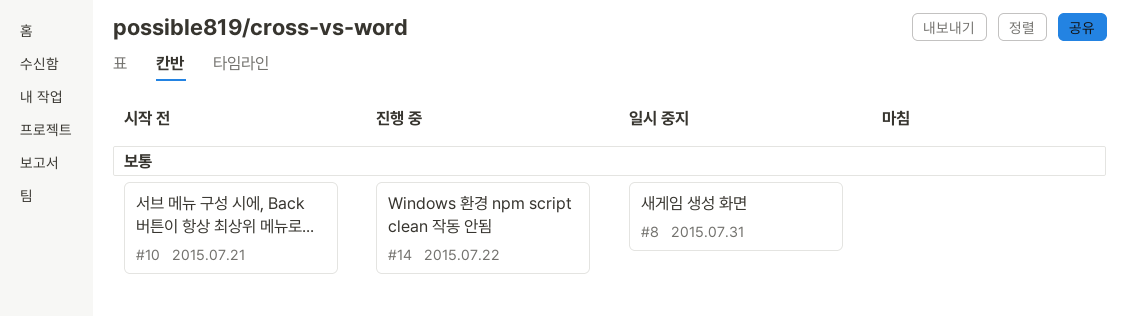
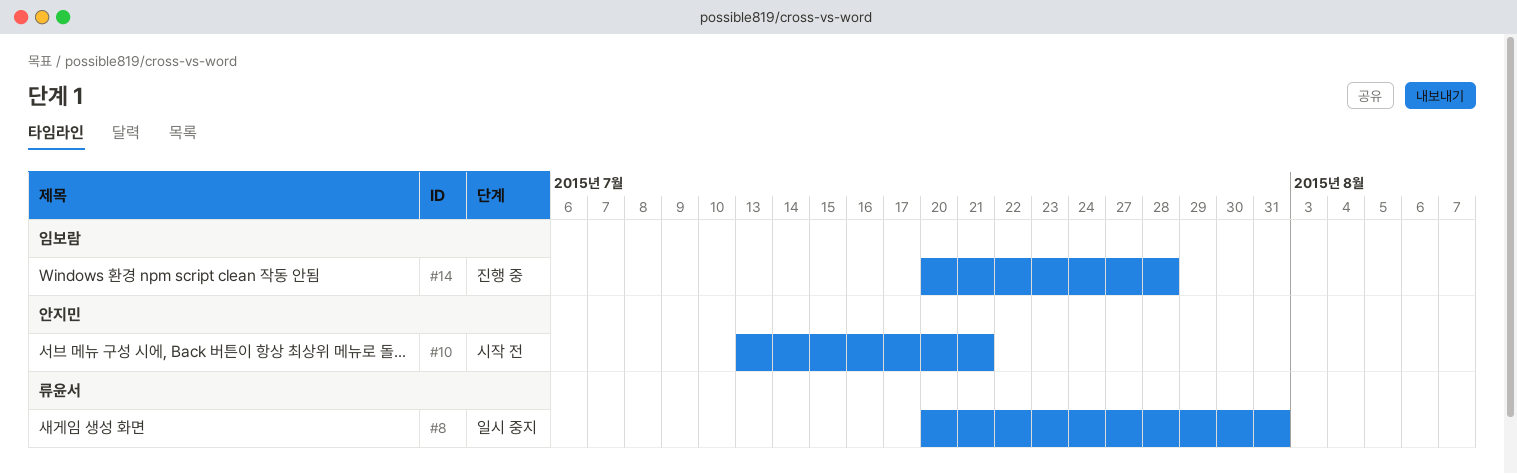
#14, due: Jul 22 -> Jul 28

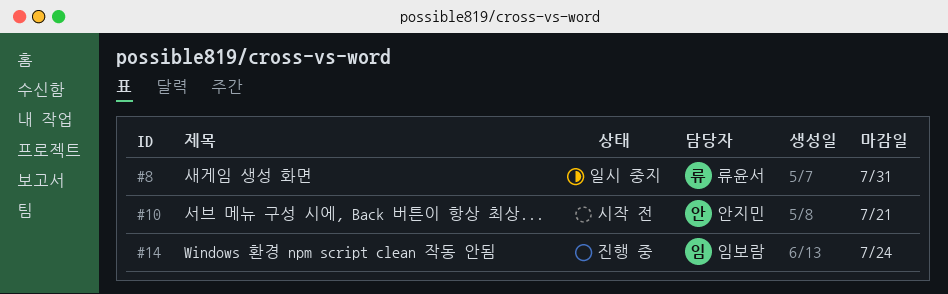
#14, due: Jul 28 -> Jul 24

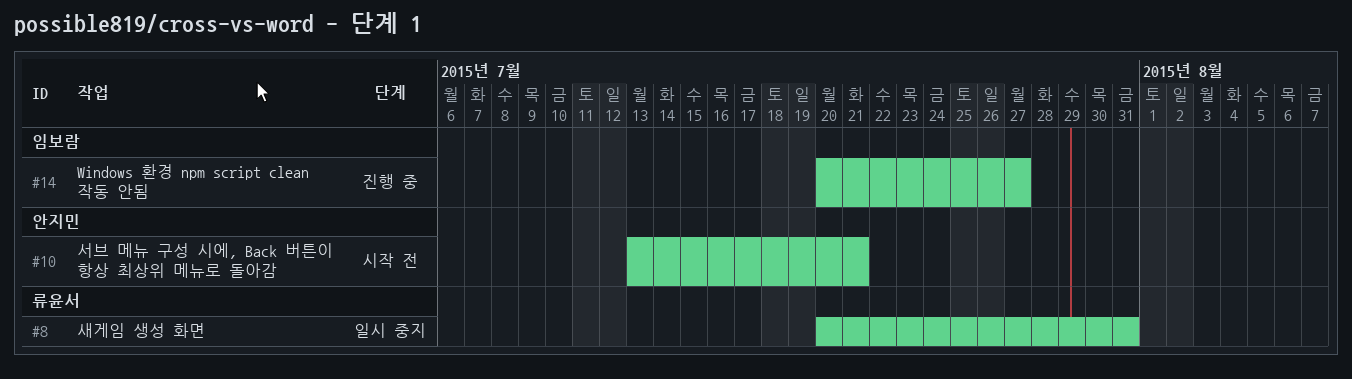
#14, due: Jul 24 -> Jul 27

